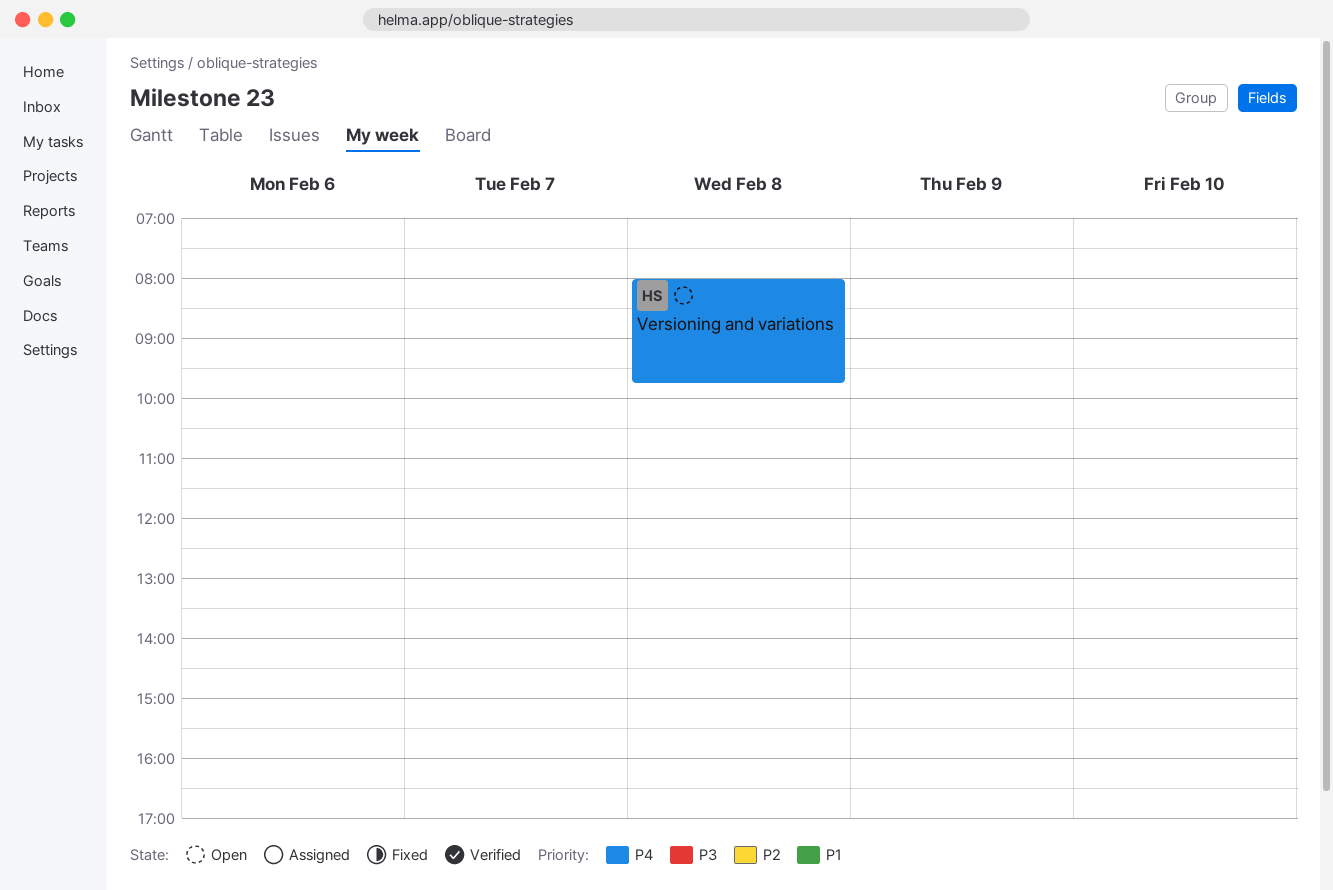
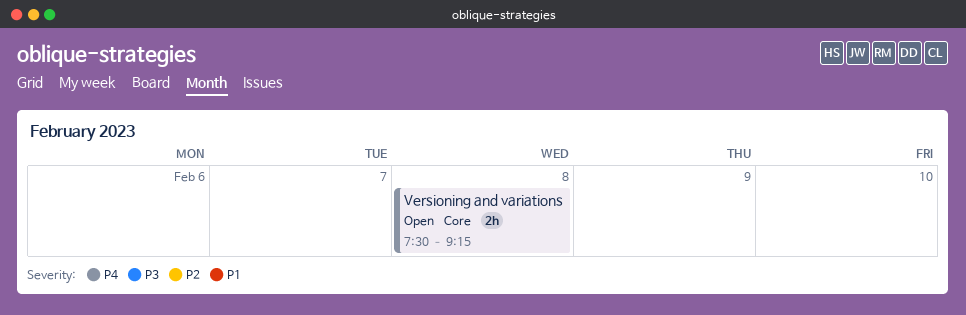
Versioning and variations, begins: 08:00 -> 07:30
Versioning and variations, ends: 09:45 -> 09:15

